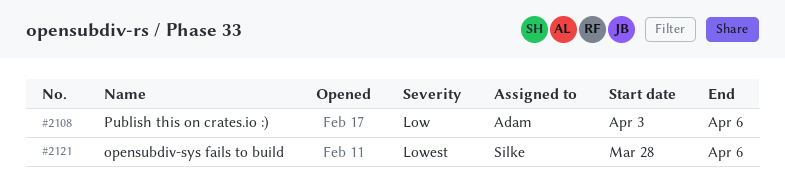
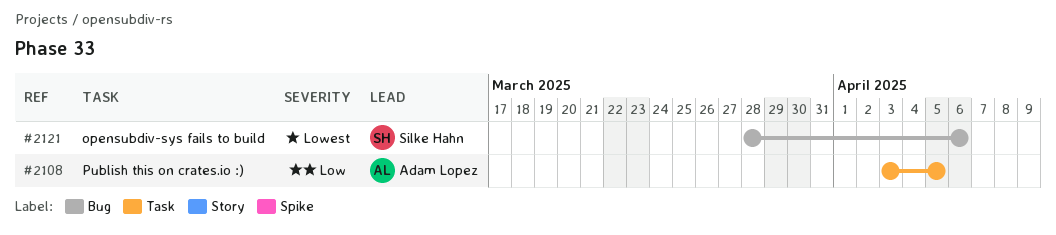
#2108, due: Apr 6 -> Apr 5

